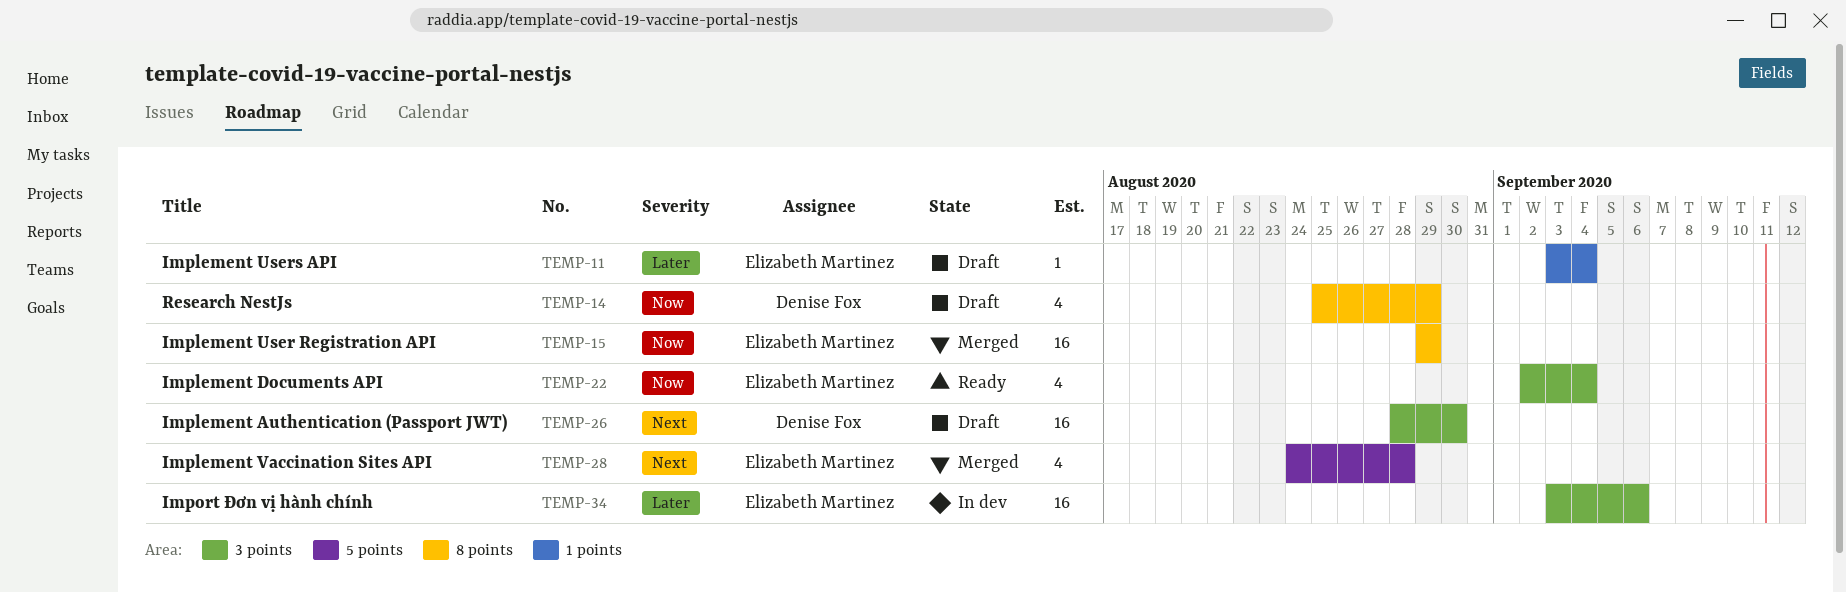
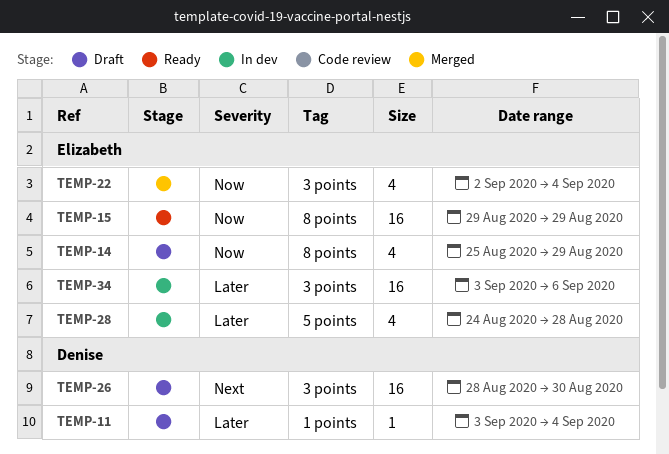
TEMP-11, owner: Elizabeth Martinez -> Denise Fox
TEMP-14, owner: Denise Fox -> Elizabeth Martinez
TEMP-15, status: Merged -> Ready
TEMP-22, status: Ready -> Merged
TEMP-28, status: Merged -> In dev
TEMP-28, priority: Next -> Later

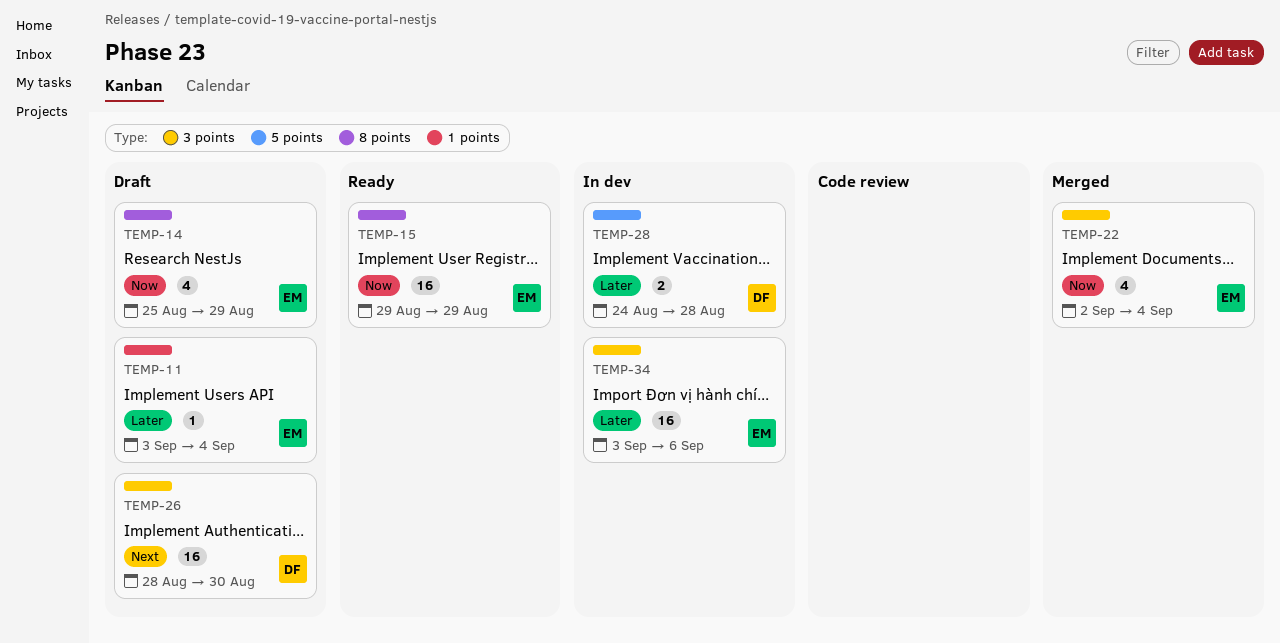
TEMP-11, owner: Denise -> Elizabeth
TEMP-28, owner: Elizabeth -> Denise
TEMP-28, estimate: 4 -> 2

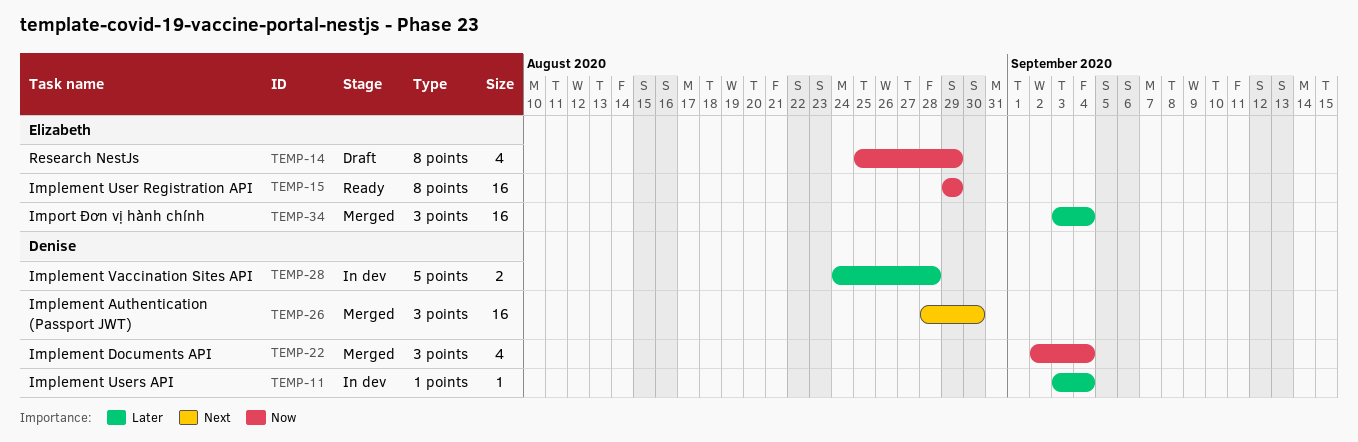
TEMP-11, status: Draft -> In dev
TEMP-11, owner: Elizabeth -> Denise
TEMP-22, owner: Elizabeth -> Denise
TEMP-26, status: Draft -> Merged
TEMP-34, status: In dev -> Merged
TEMP-34, due: Sep 6 -> Sep 4

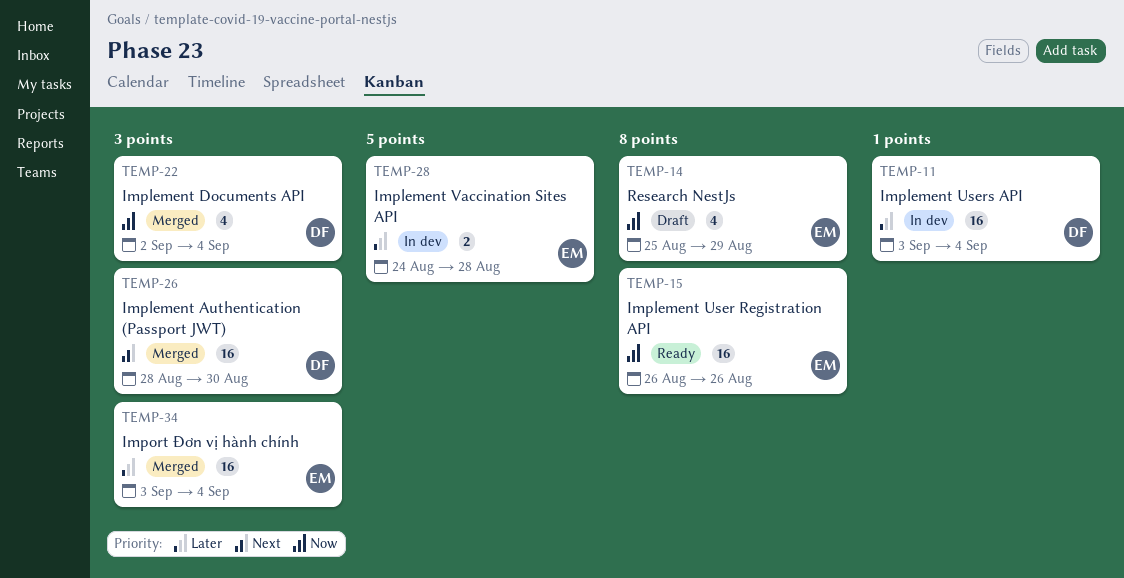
TEMP-11, estimate: 1 -> 16
TEMP-15, start: Aug 29 -> Aug 26
TEMP-15, due: Aug 29 -> Aug 26
TEMP-28, owner: Denise -> Elizabeth

